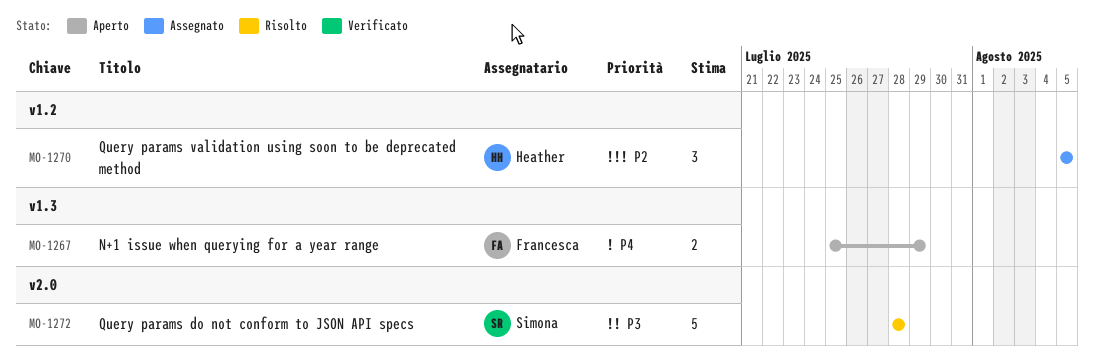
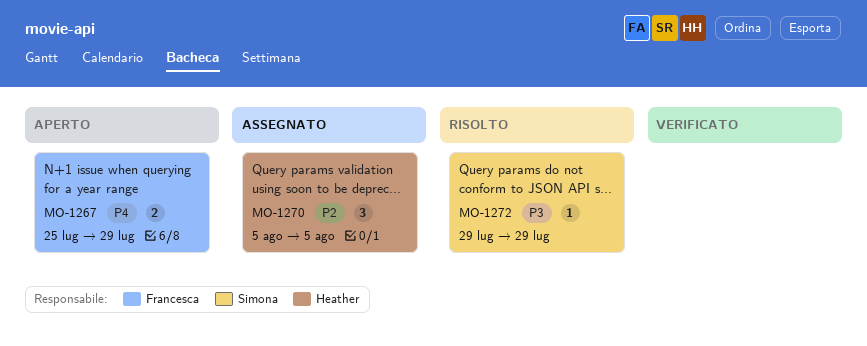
MO-1272, estimate: 5 -> 1
MO-1272, start: Jul 28 -> Jul 29
MO-1272, due: Jul 28 -> Jul 29

